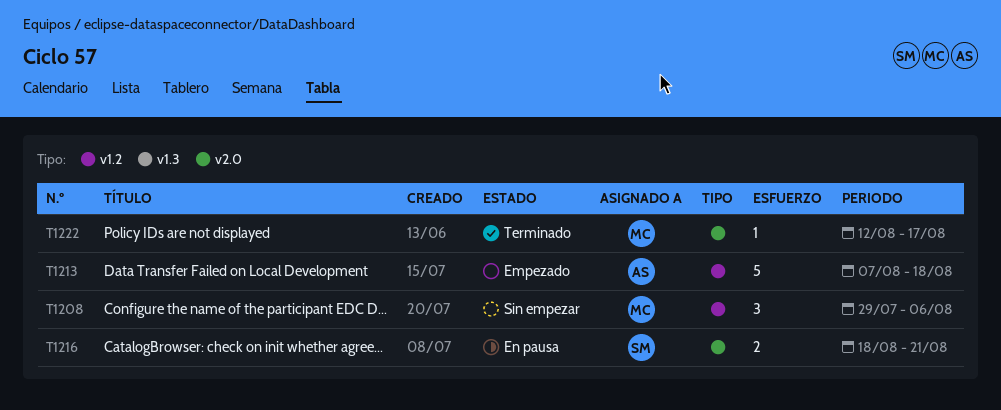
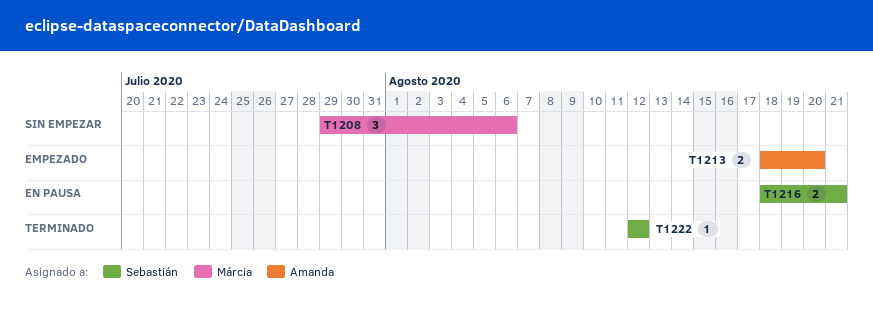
T1213, estimate: 5 -> 2
T1213, start: Aug 7 -> Aug 18
T1213, due: Aug 18 -> Aug 20
T1222, owner: Márcia -> Sebastián
T1222, due: Aug 17 -> Aug 12

